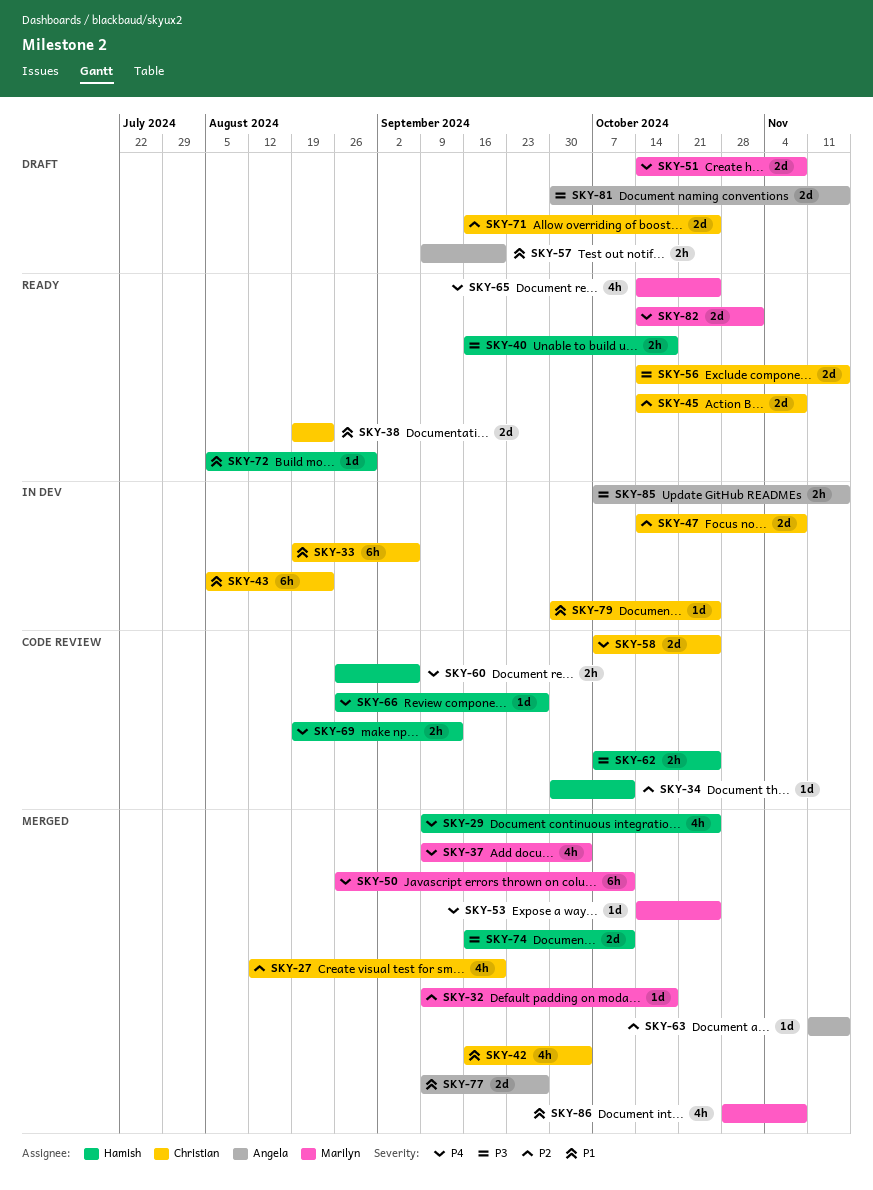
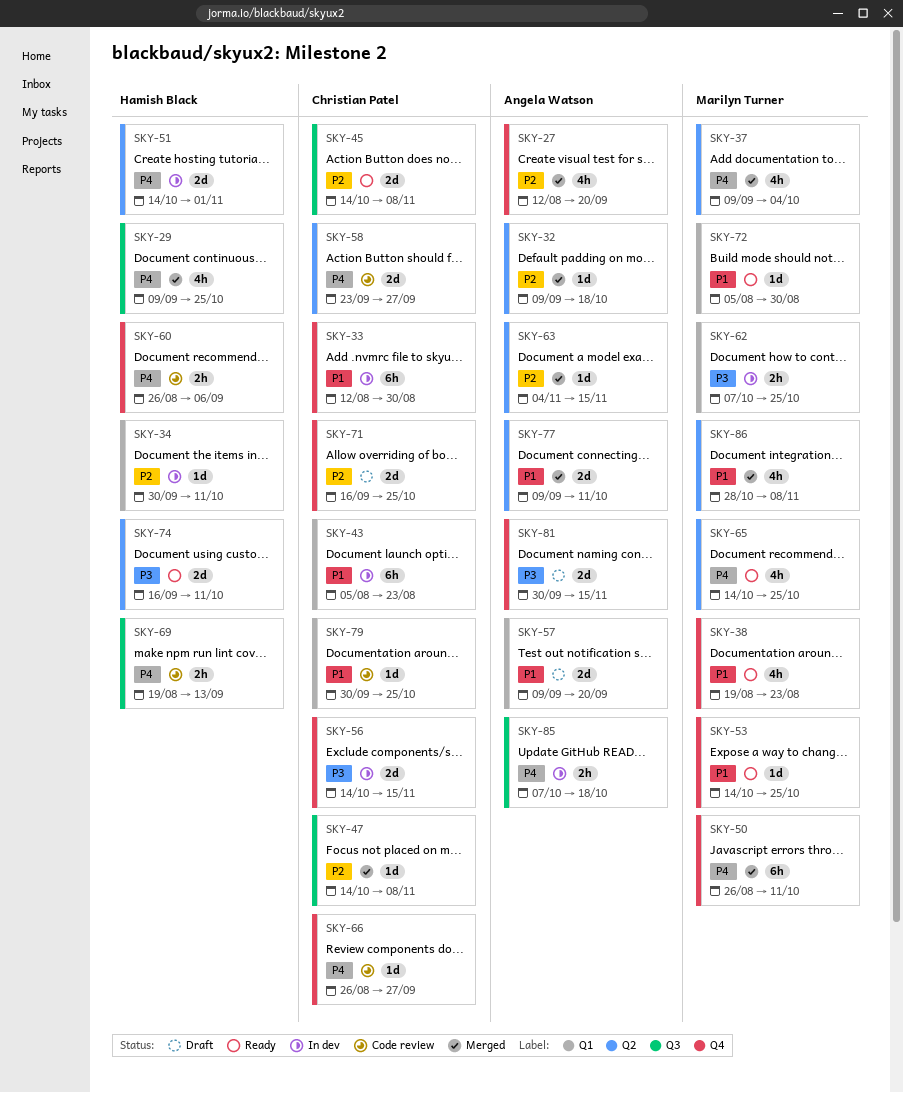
SKY-27, owner: Christian Patel -> Angela Watson
SKY-32, owner: Marilyn Turner -> Angela Watson
SKY-33, start: Aug 19 -> Aug 12
SKY-33, due: Sep 6 -> Aug 30
SKY-34, status: Code review -> In dev
SKY-38, owner: Christian Patel -> Marilyn Turner
SKY-38, estimate: 2d -> 4h
SKY-40: present -> none
SKY-42: present -> none
SKY-47, status: In dev -> Merged
SKY-47, estimate: 2d -> 1d
SKY-51, status: Draft -> In dev
SKY-51, owner: Marilyn Turner -> Hamish Black
SKY-51, due: Nov 8 -> Nov 1
SKY-53, status: Merged -> Ready
SKY-53, priority: P4 -> P1
SKY-56, status: Ready -> In dev
SKY-57, estimate: 2h -> 2d
SKY-58, start: Oct 7 -> Sep 23
SKY-58, due: Oct 25 -> Sep 27
SKY-62, status: Code review -> In dev
SKY-62, owner: Hamish Black -> Marilyn Turner
SKY-63, start: Nov 11 -> Nov 4
SKY-66, owner: Hamish Black -> Christian Patel
SKY-72, owner: Hamish Black -> Marilyn Turner
SKY-74, status: Merged -> Ready
SKY-77, due: Sep 27 -> Oct 11
SKY-79, status: In dev -> Code review
SKY-82: present -> none
SKY-85, priority: P3 -> P4
SKY-85, due: Nov 15 -> Oct 18

